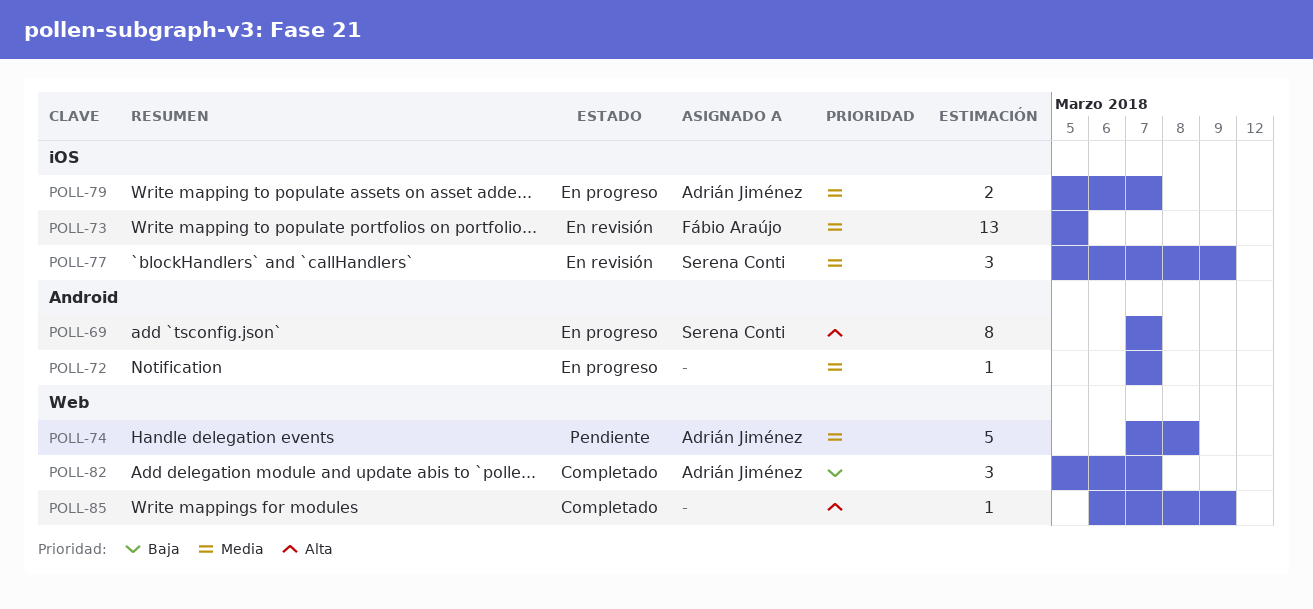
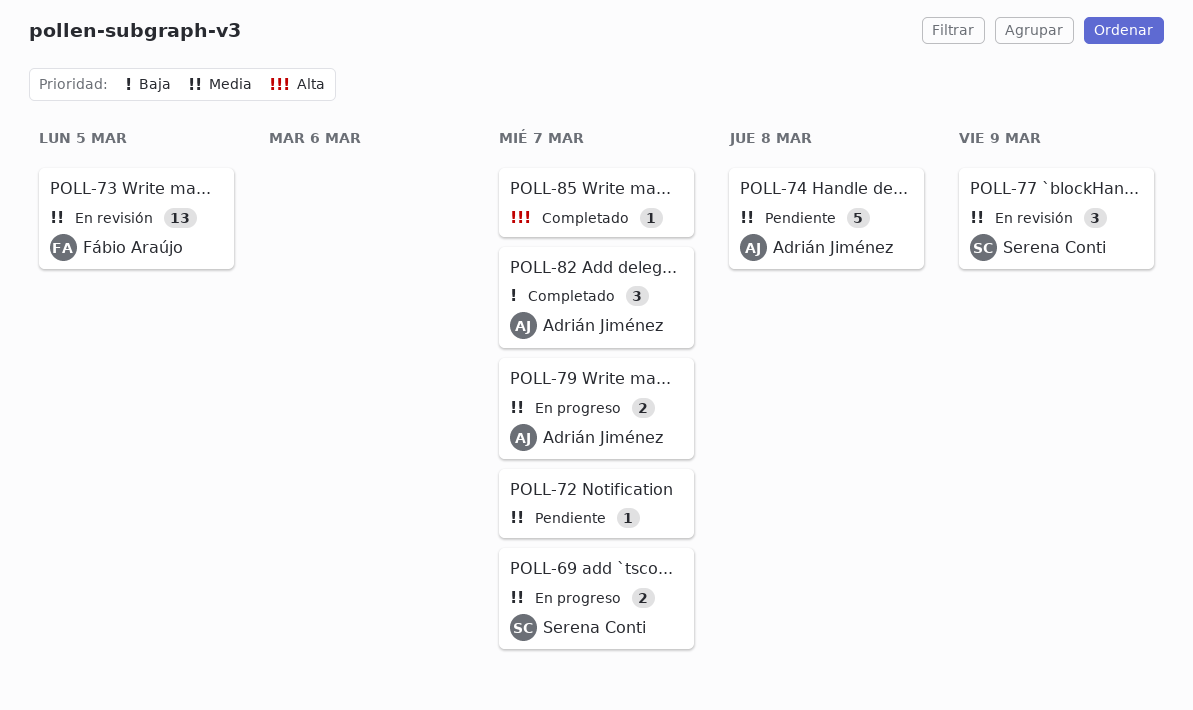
POLL-69, priority: Alta -> Media
POLL-69, estimate: 8 -> 2
POLL-72, status: En progreso -> Pendiente
POLL-85, due: Mar 9 -> Mar 7

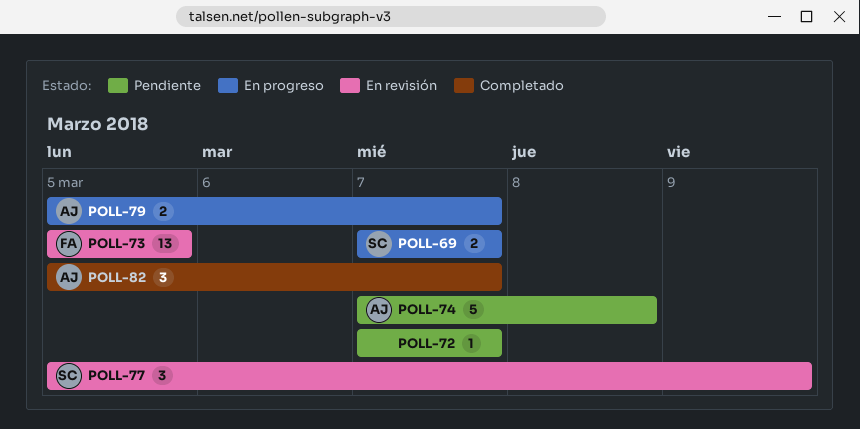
POLL-85: present -> none

